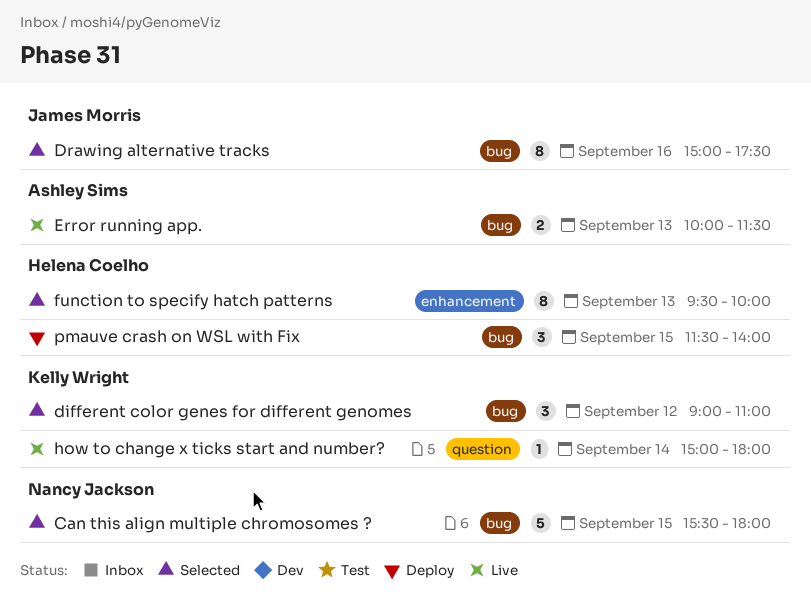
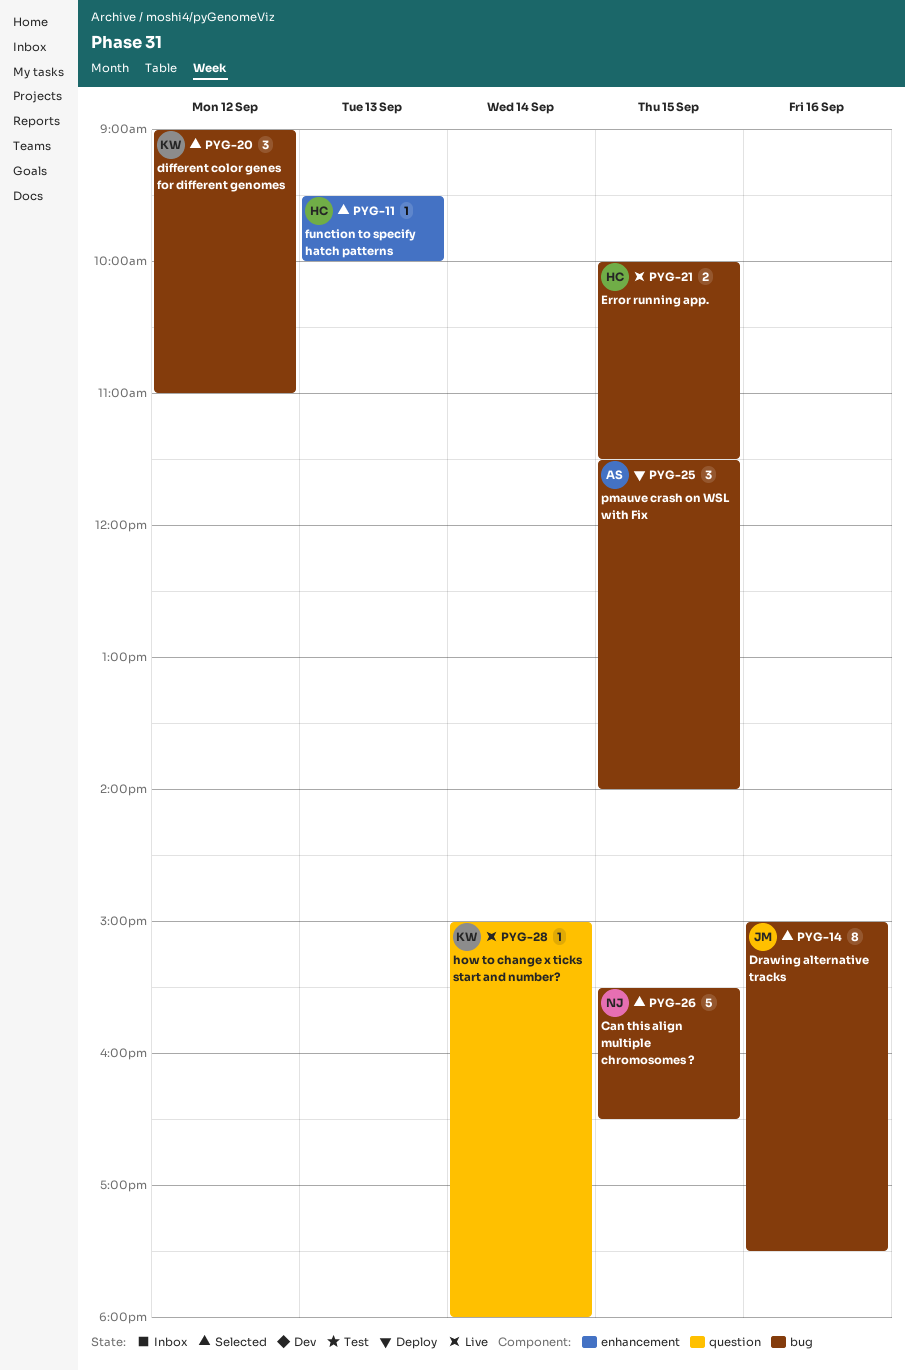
Can this align multiple chromosomes ?, ends: 18:00 -> 16:30
Error running app., owner: Ashley Sims -> Helena Coelho
Error running app., day: Sep 13 -> Sep 15
function to specify hatch patterns, estimate: 8 -> 1
pmauve crash on WSL with Fix, owner: Helena Coelho -> Ashley Sims

